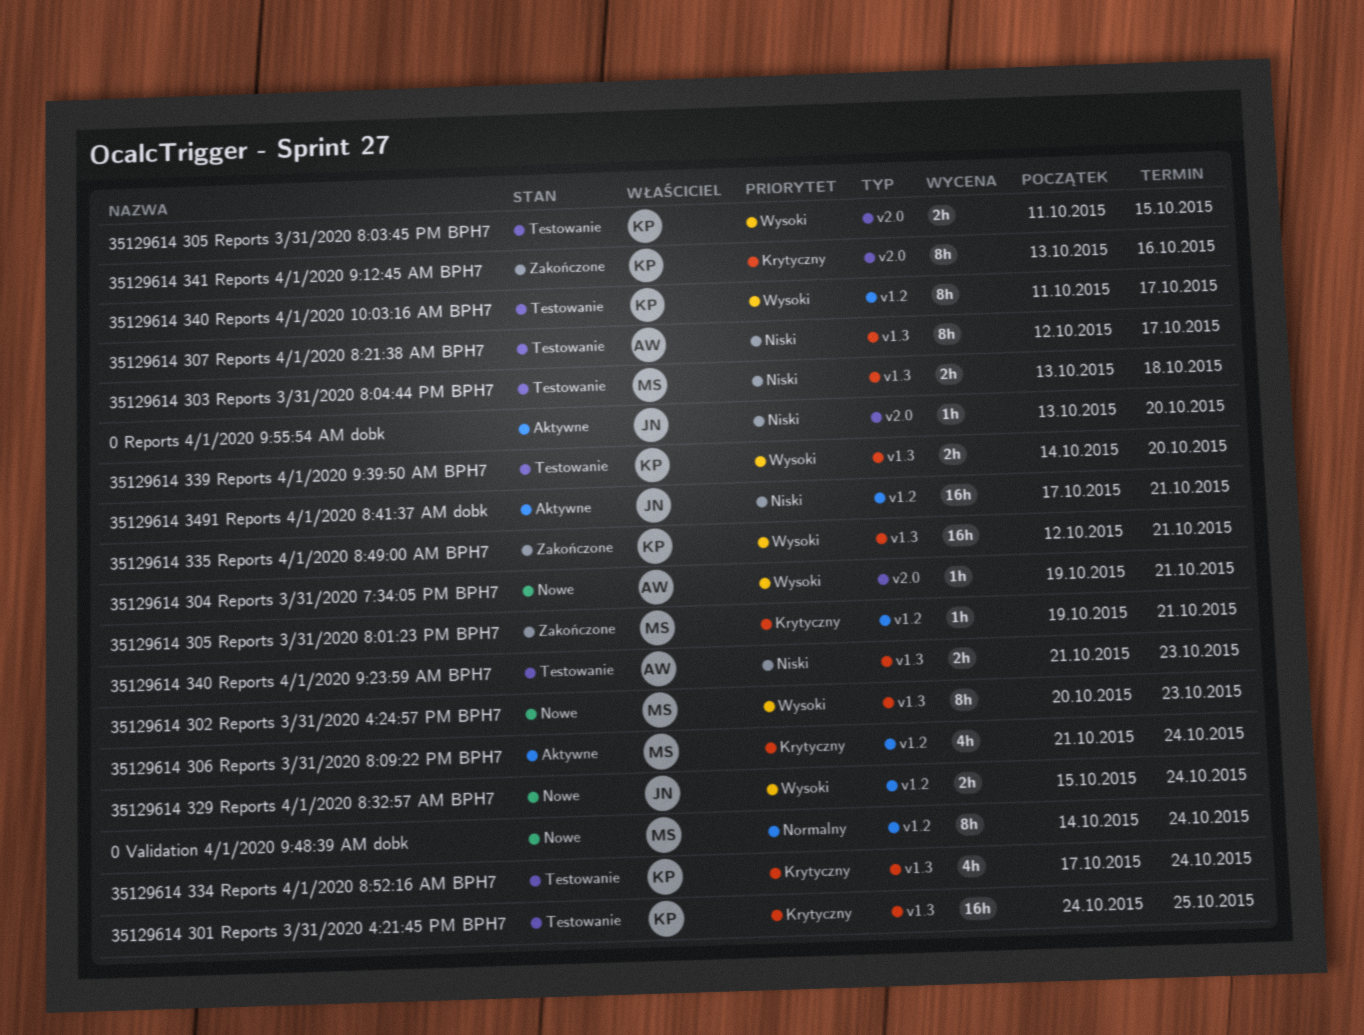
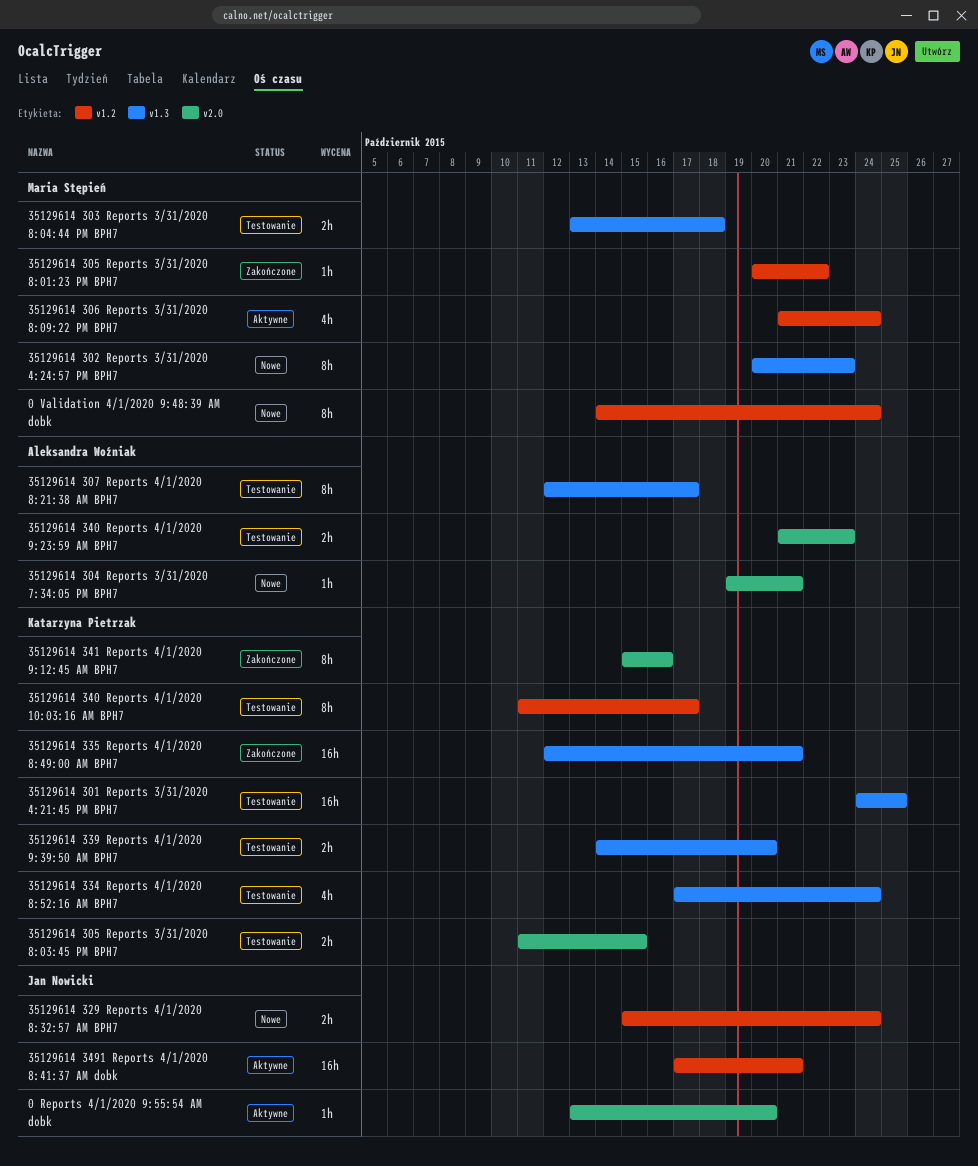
35129614 305 Reports 3/31/2020 8:01:23 PM BPH7, start: Oct 19 -> Oct 20
35129614 305 Reports 3/31/2020 8:01:23 PM BPH7, due: Oct 21 -> Oct 22
35129614 340 Reports 4/1/2020 9:23:59 AM BPH7, label: v1.3 -> v2.0
35129614 341 Reports 4/1/2020 9:12:45 AM BPH7, start: Oct 13 -> Oct 15

